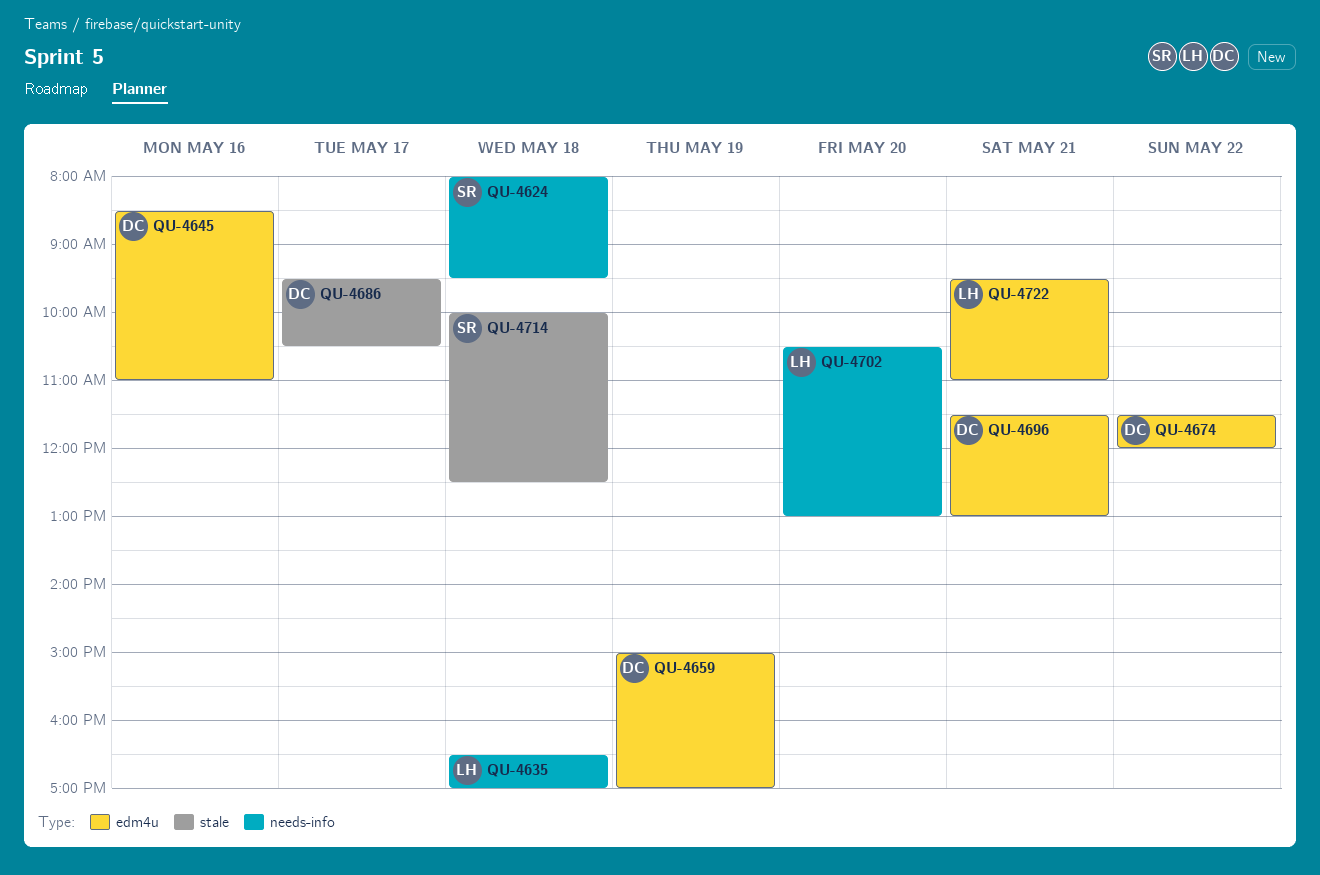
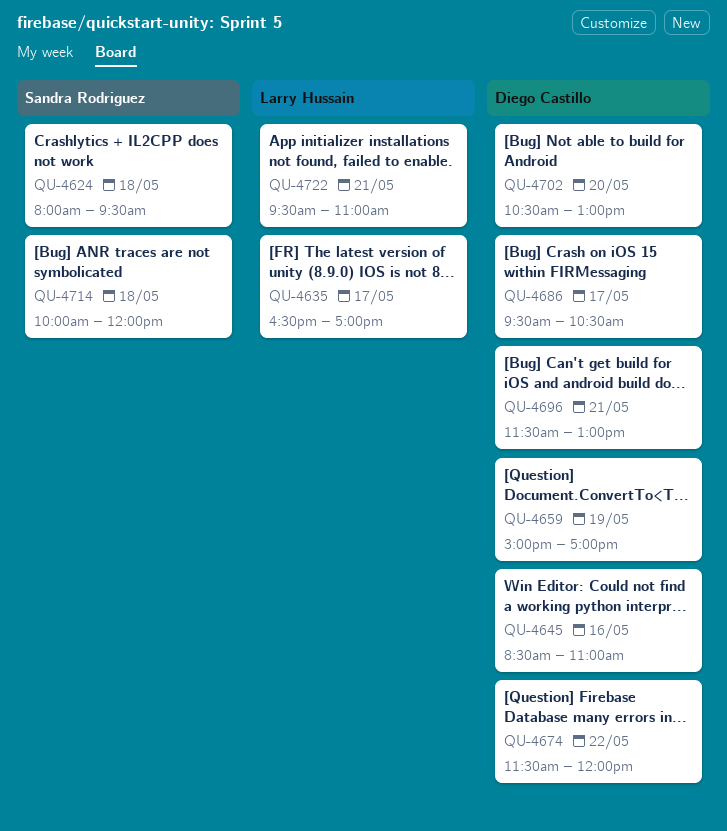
QU-4635, day: May 18 -> May 17
QU-4702, owner: Larry Hussain -> Diego Castillo
QU-4714, ends: 12:30 -> 12:00

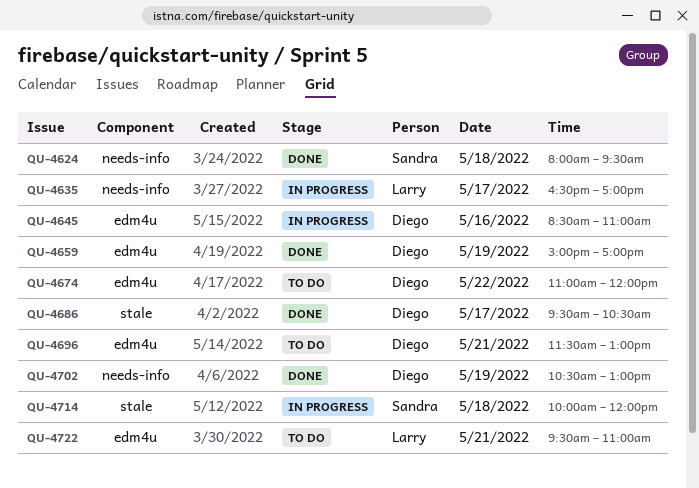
QU-4674, begins: 11:30 -> 11:00
QU-4702, day: May 20 -> May 19

